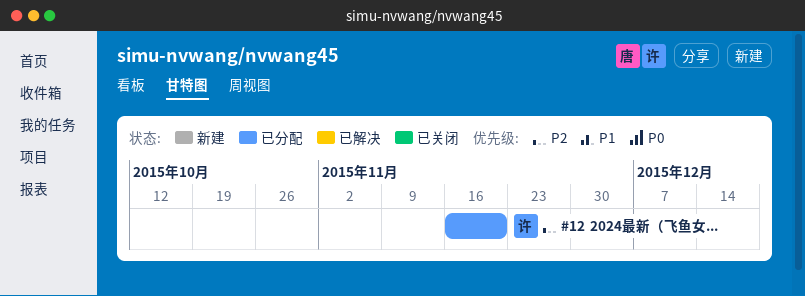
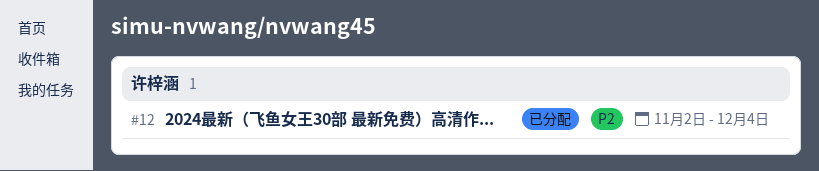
#12, start: Nov 16 -> Nov 2
#12, due: Nov 20 -> Dec 4

